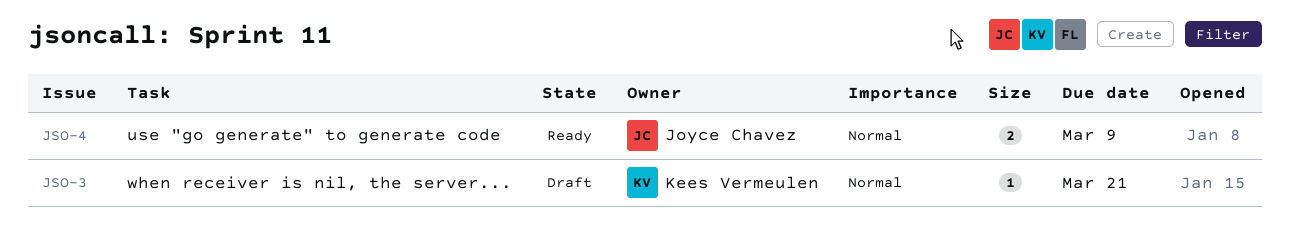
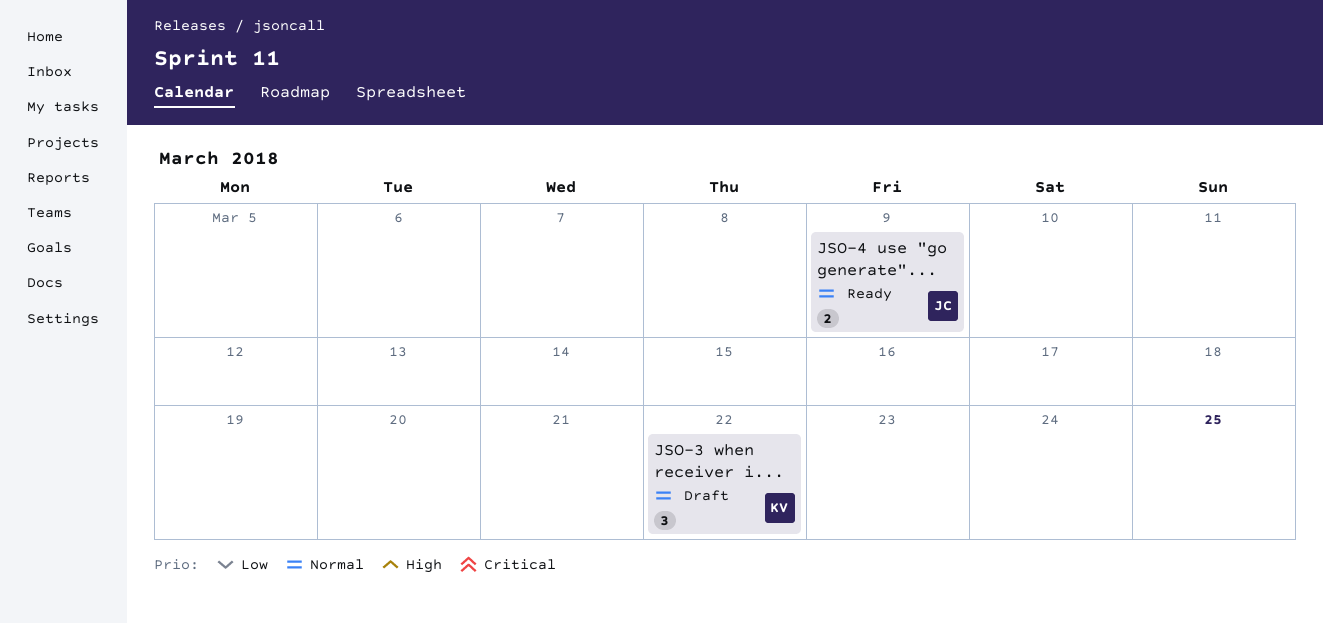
JSO-3, estimate: 1 -> 3
JSO-3, due: Mar 21 -> Mar 22

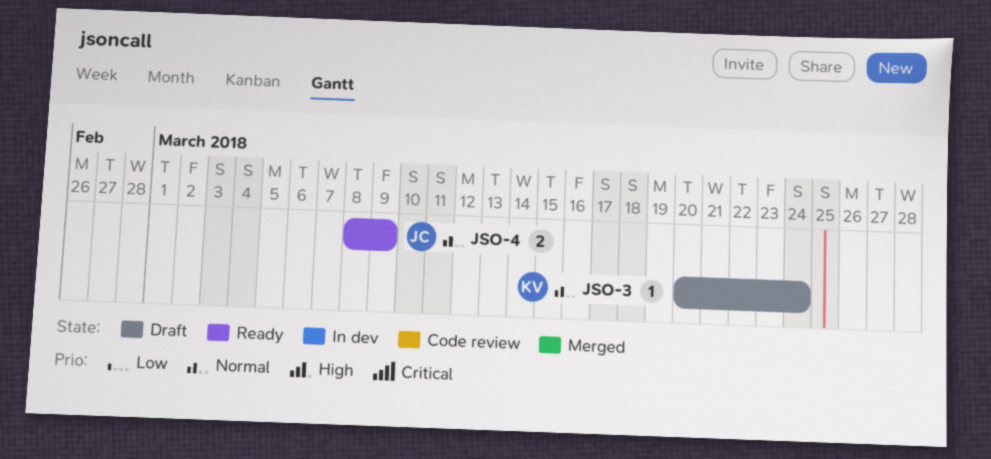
JSO-3, estimate: 3 -> 1
JSO-3, due: Mar 22 -> Mar 24

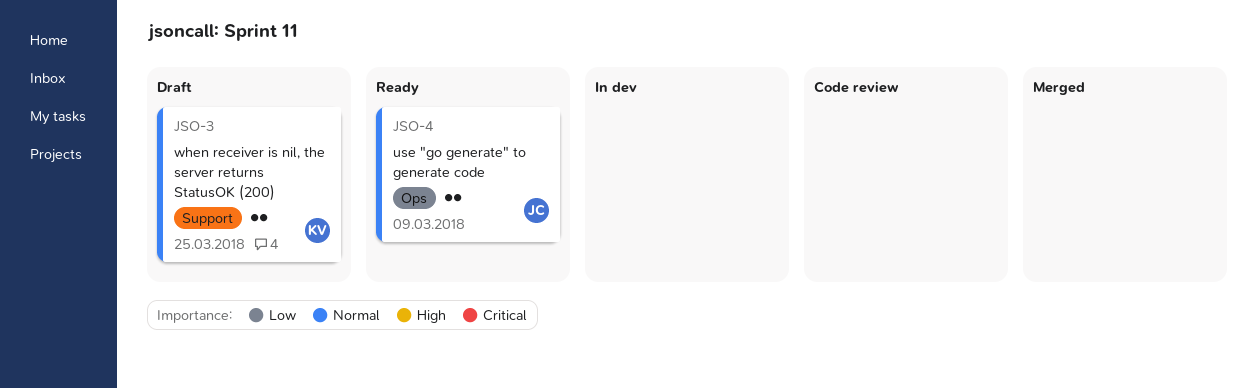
JSO-3, estimate: 1 -> 2
JSO-3, due: Mar 24 -> Mar 25

